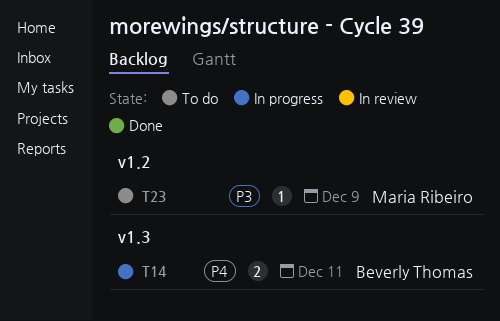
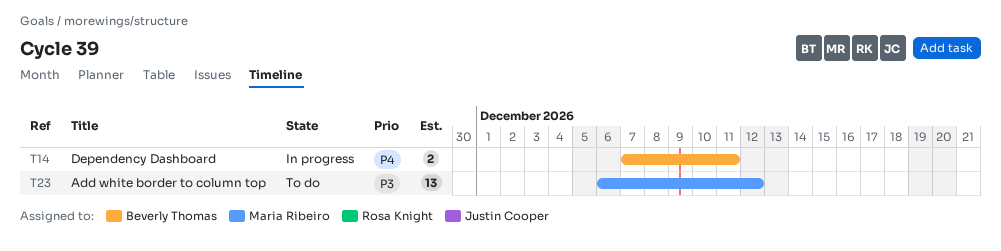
T23, estimate: 1 -> 13
T23, due: Dec 9 -> Dec 12

